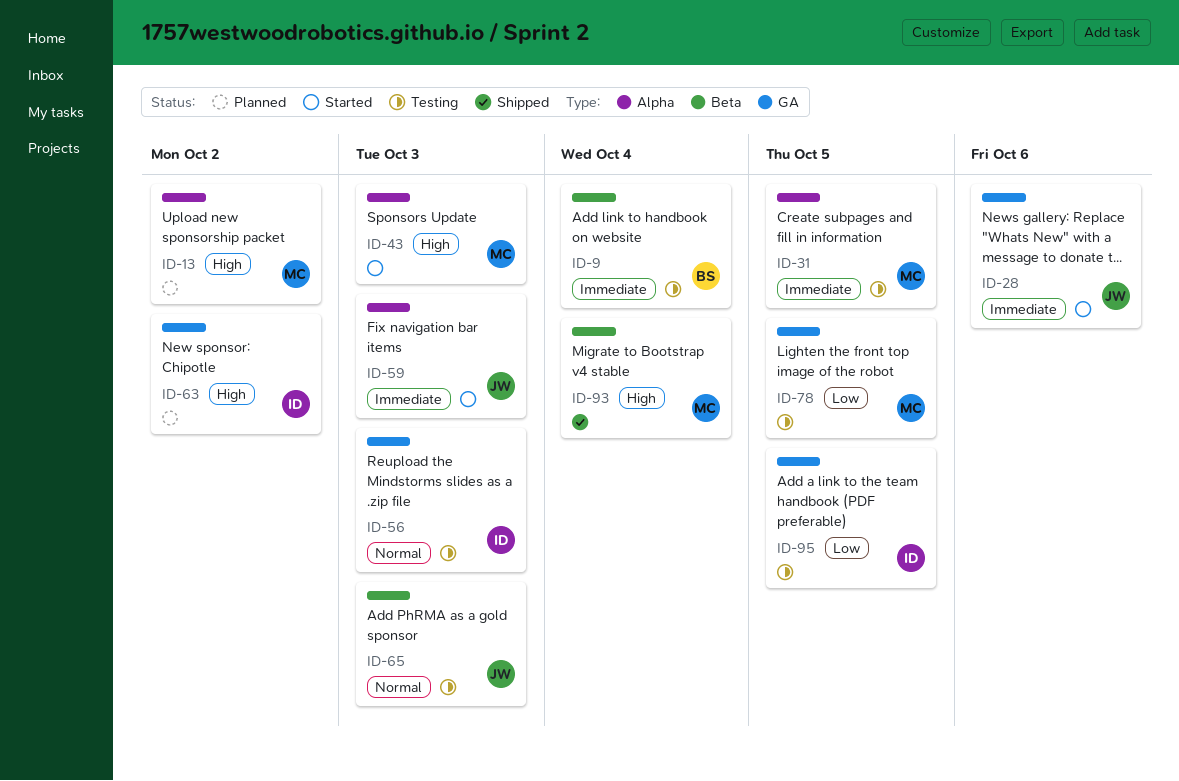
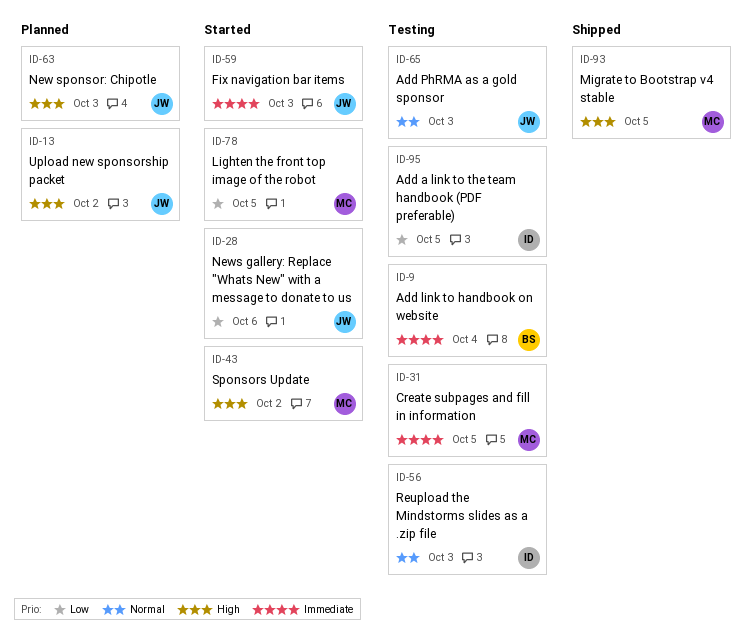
ID-13, owner: MC -> JW
ID-28, priority: Immediate -> Low
ID-43, due: Oct 3 -> Oct 2
ID-63, owner: ID -> JW
ID-63, due: Oct 2 -> Oct 3
ID-78, status: Testing -> Started
ID-93, due: Oct 4 -> Oct 5

